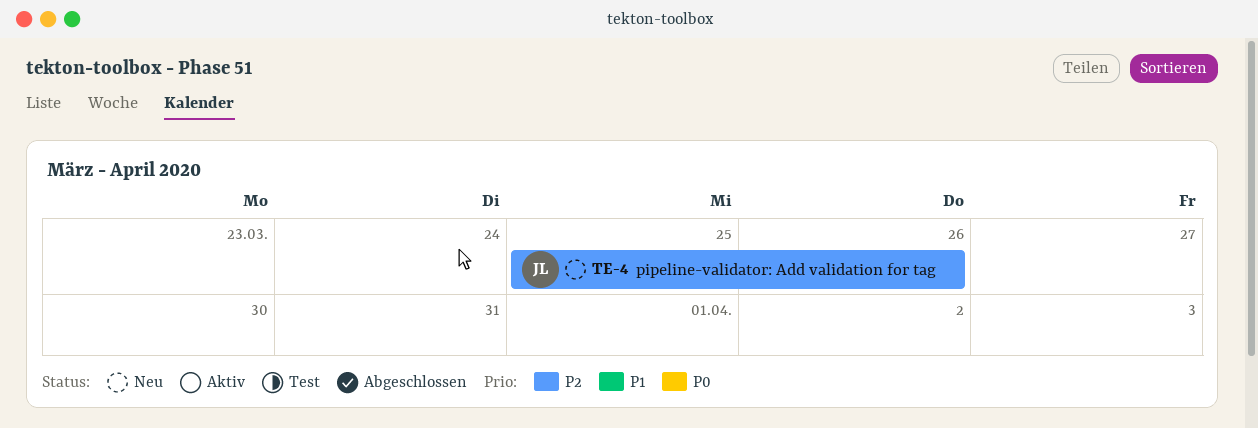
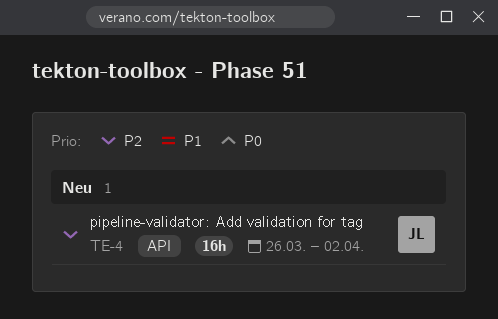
TE-4, start: Mar 25 -> Mar 26
TE-4, due: Mar 26 -> Apr 2

